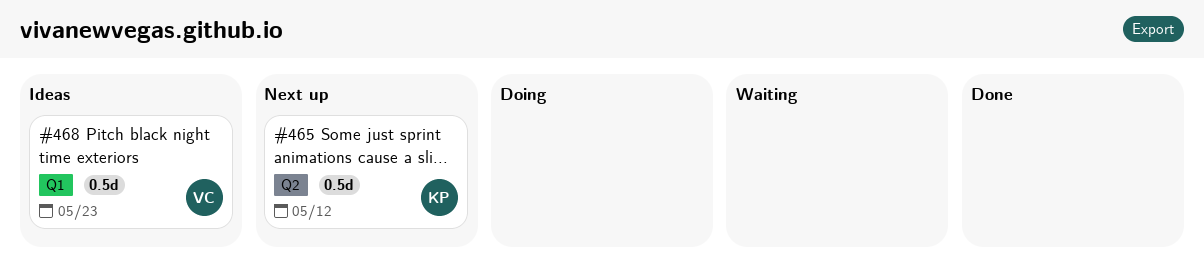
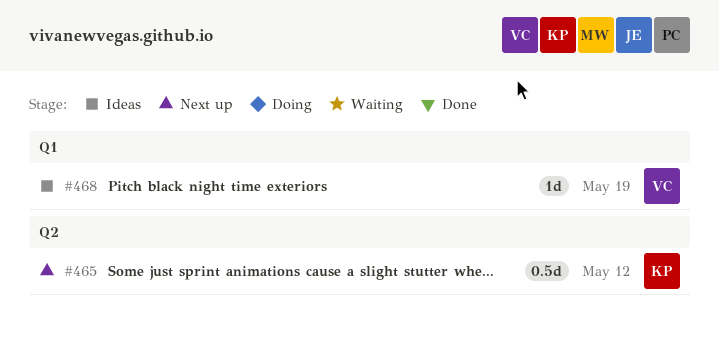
#468, estimate: 0.5d -> 1d
#468, due: May 23 -> May 19

